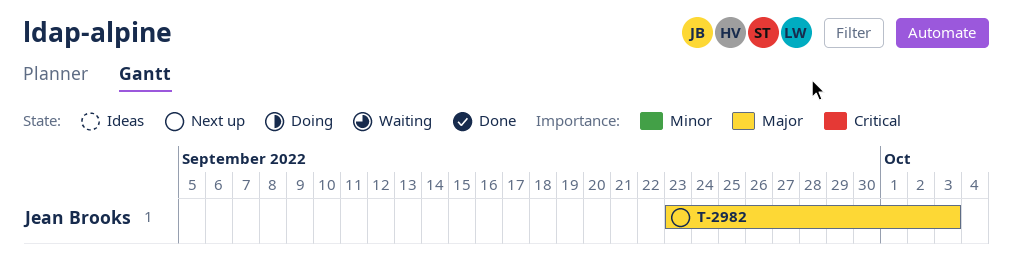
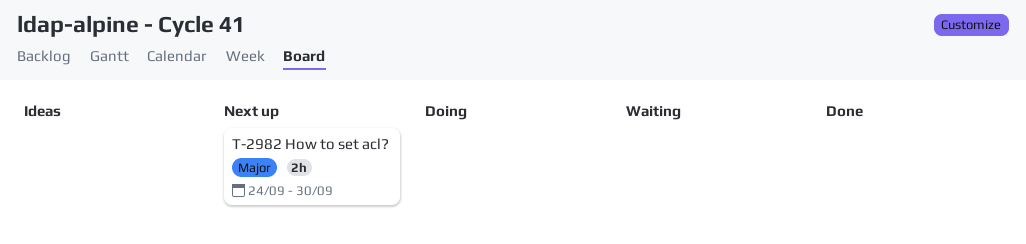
T-2982, start: Sep 23 -> Sep 24
T-2982, due: Oct 3 -> Sep 30

